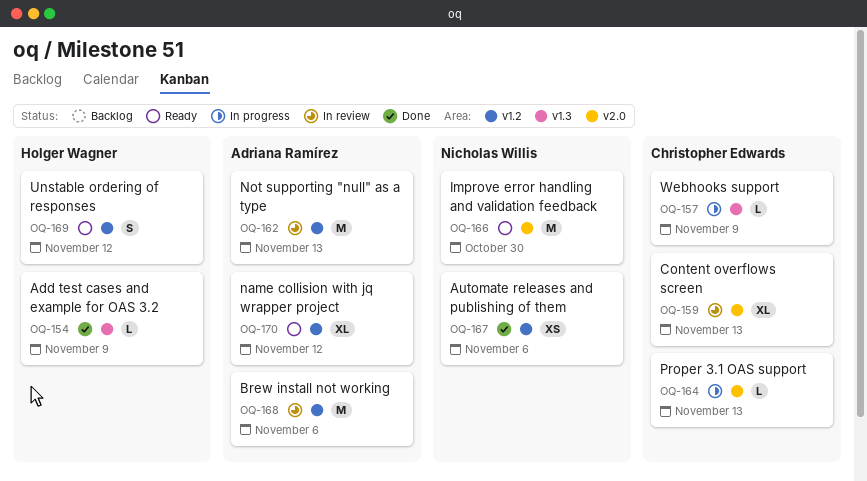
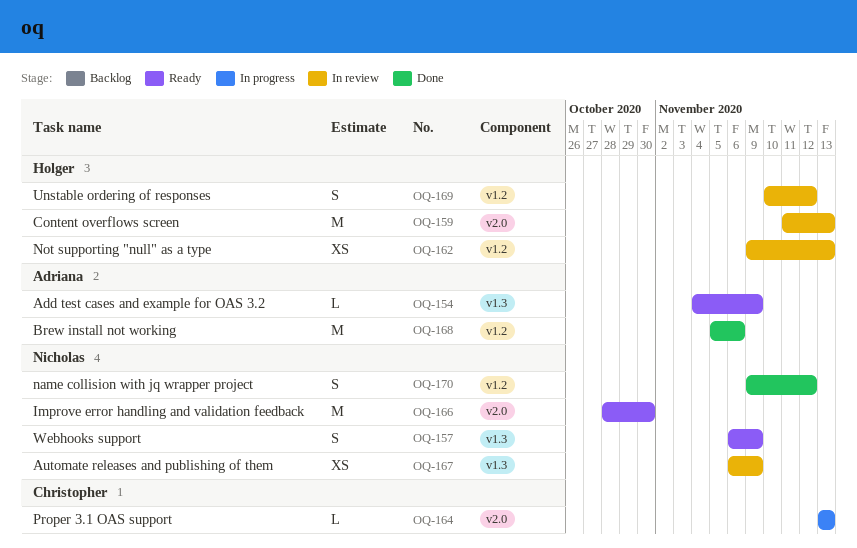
OQ-154, status: Done -> Ready
OQ-154, owner: Holger Wagner -> Adriana Ramírez
OQ-157, status: In progress -> Ready
OQ-157, owner: Christopher Edwards -> Nicholas Willis
OQ-157, estimate: L -> S
OQ-159, owner: Christopher Edwards -> Holger Wagner
OQ-159, estimate: XL -> M
OQ-162, owner: Adriana Ramírez -> Holger Wagner
OQ-162, estimate: M -> XS
OQ-167, status: Done -> In review
OQ-167, label: v1.2 -> v1.3
OQ-167, due: Nov 6 -> Nov 9
OQ-168, status: In review -> Done
OQ-169, status: Ready -> In review
OQ-170, status: Ready -> Done
OQ-170, owner: Adriana Ramírez -> Nicholas Willis
OQ-170, estimate: XL -> S

